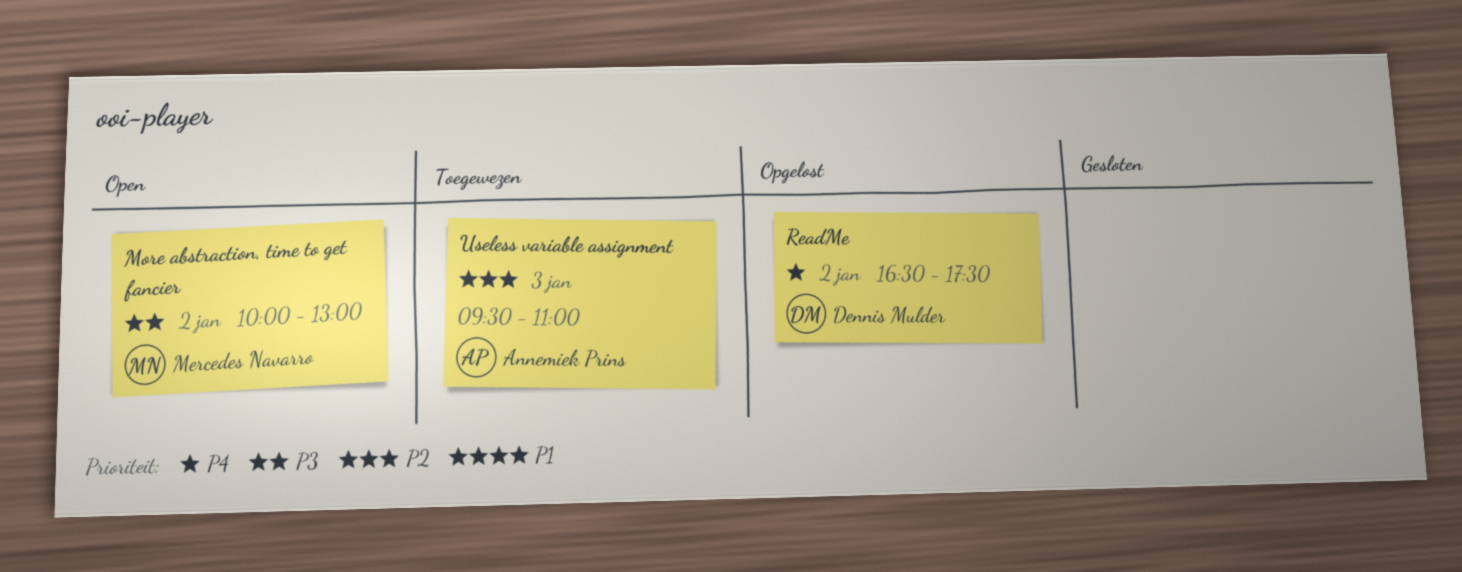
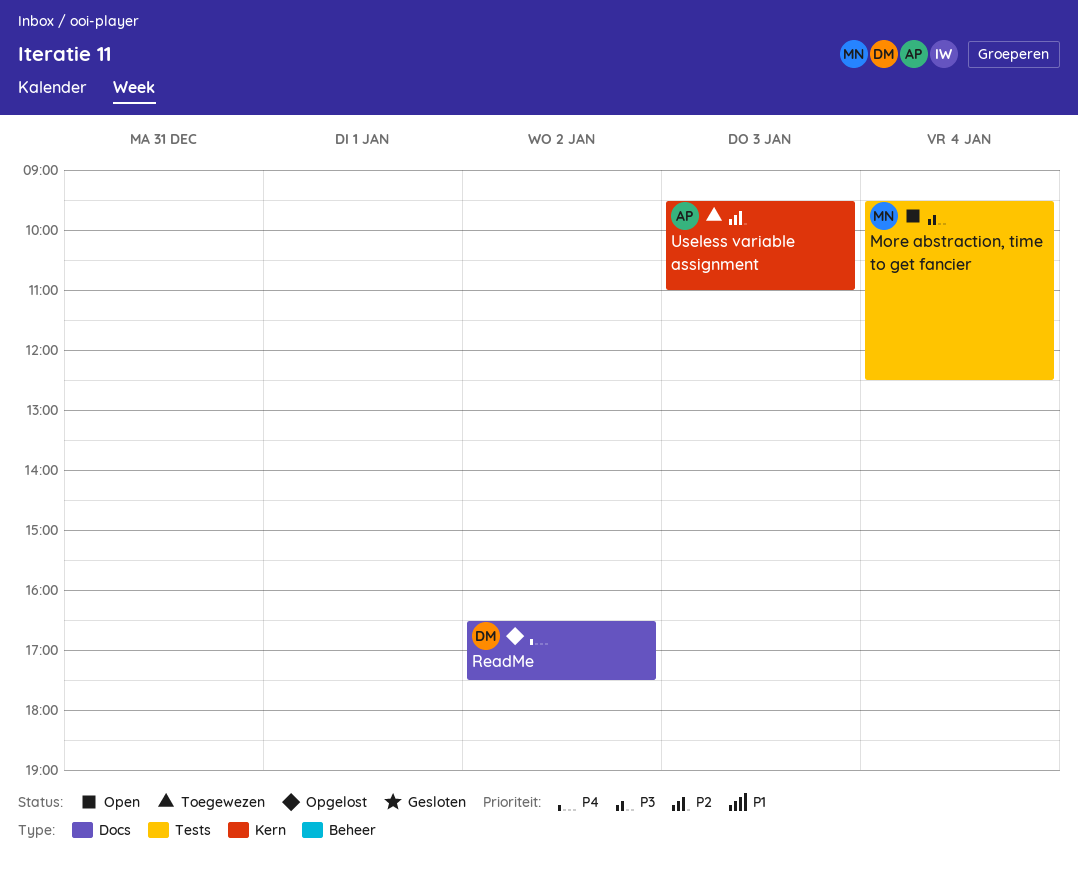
More abstraction, time to get fancier, day: Jan 2 -> Jan 4
More abstraction, time to get fancier, begins: 10:00 -> 09:30
More abstraction, time to get fancier, ends: 13:00 -> 12:30

